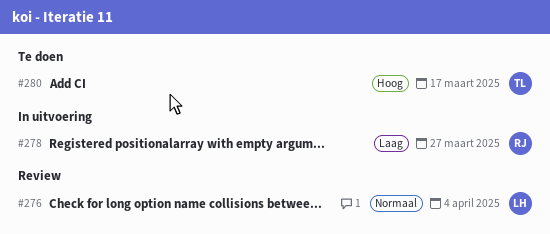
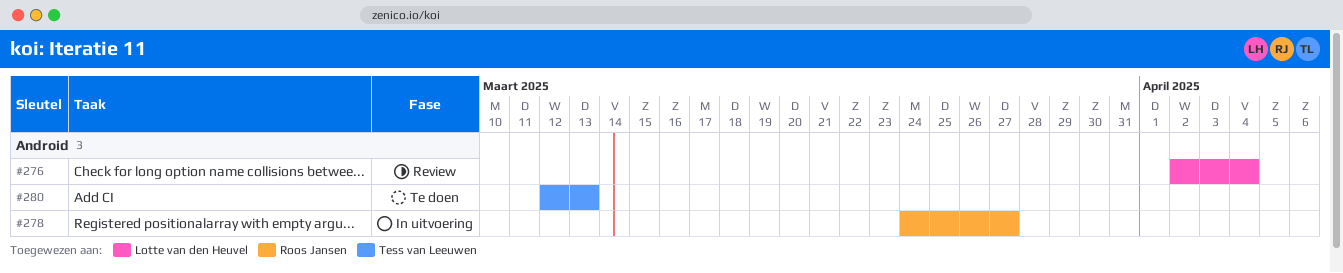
#280, due: Mar 17 -> Mar 13

